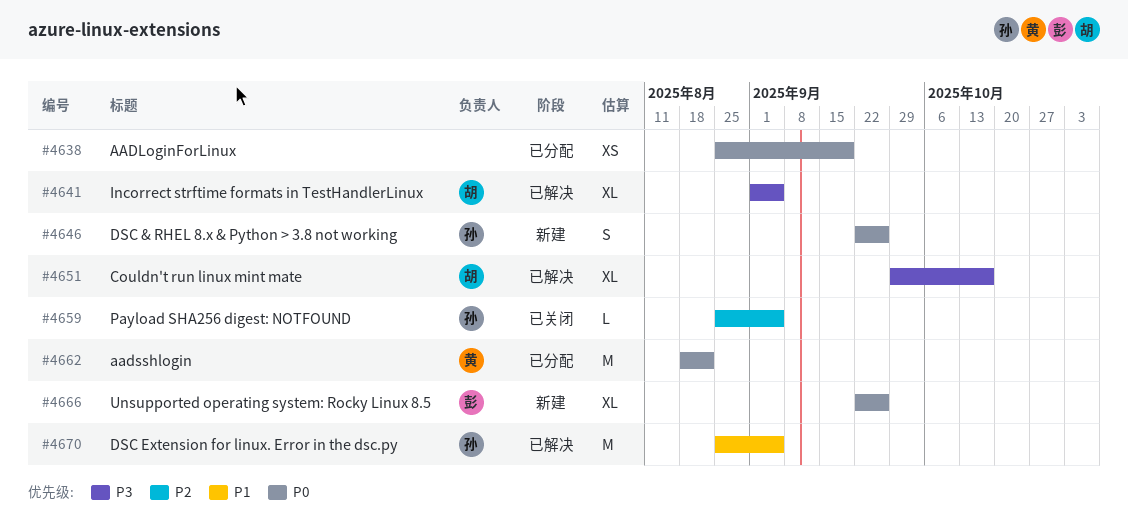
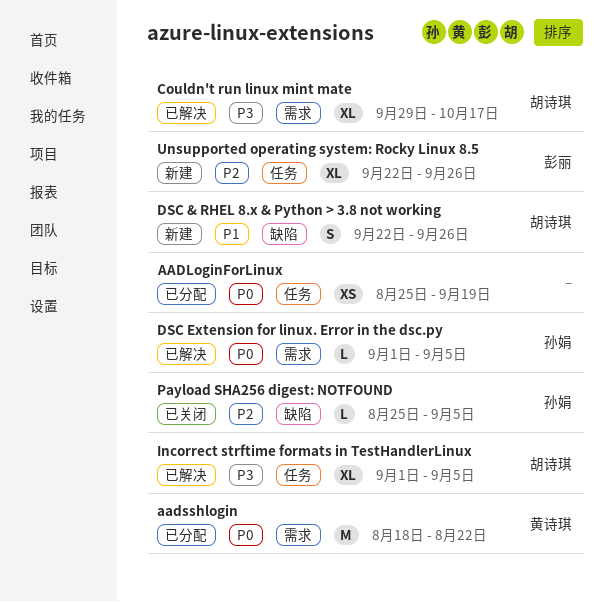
DSC & RHEL 8.x & Python > 3.8 not working, owner: 孙娟 -> 胡诗琪
DSC & RHEL 8.x & Python > 3.8 not working, priority: P0 -> P1
DSC Extension for linux. Error in the dsc.py, priority: P1 -> P0
DSC Extension for linux. Error in the dsc.py, estimate: M -> L
DSC Extension for linux. Error in the dsc.py, start: Aug 25 -> Sep 1
Unsupported operating system: Rocky Linux 8.5, priority: P0 -> P2

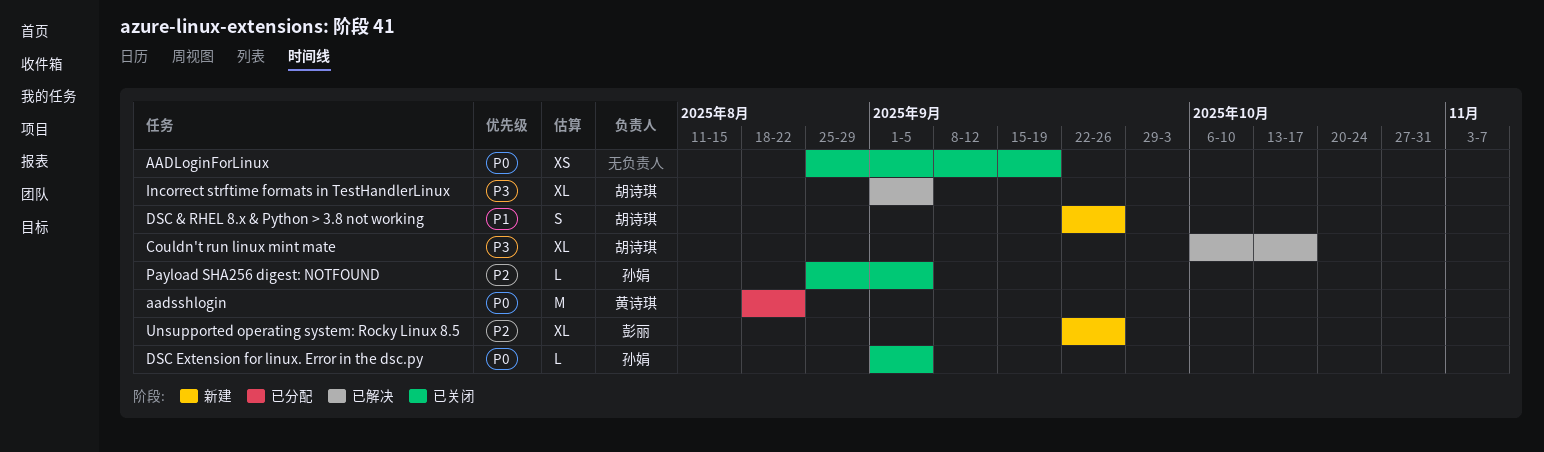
AADLoginForLinux, status: 已分配 -> 已关闭
Couldn't run linux mint mate, start: Sep 29 -> Oct 6
DSC Extension for linux. Error in the dsc.py, status: 已解决 -> 已关闭

